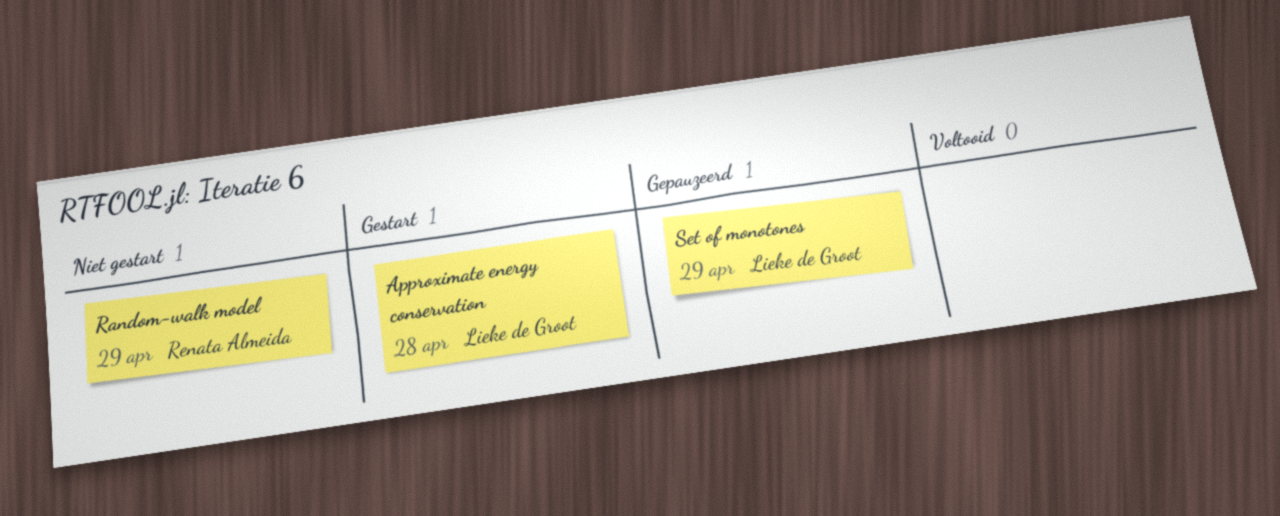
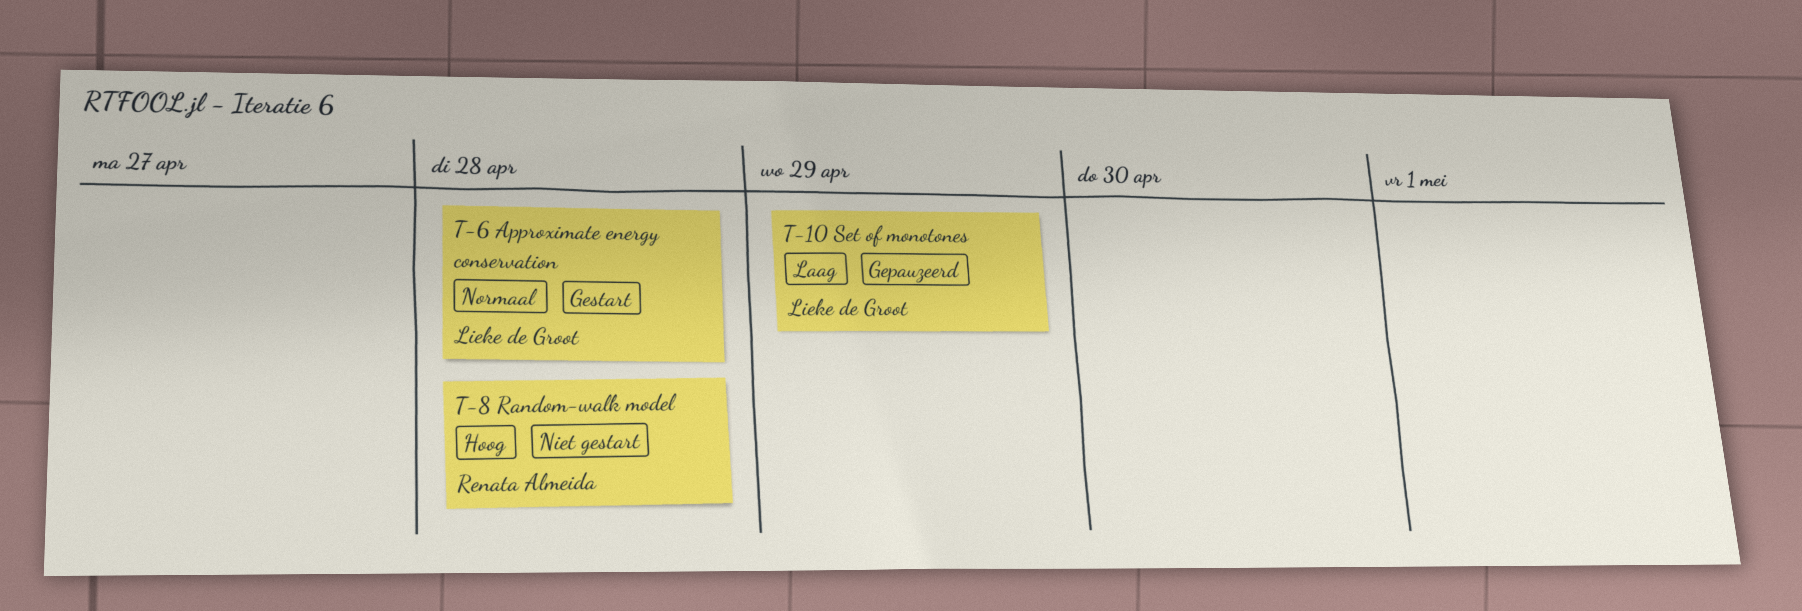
Random-walk model, due: Apr 29 -> Apr 28

